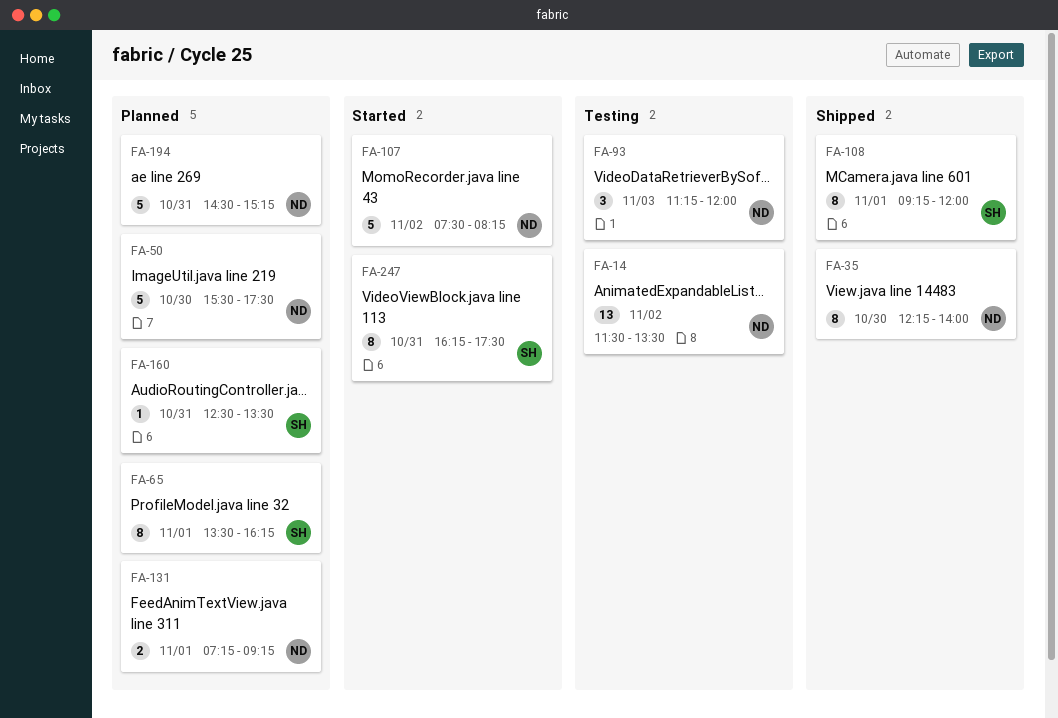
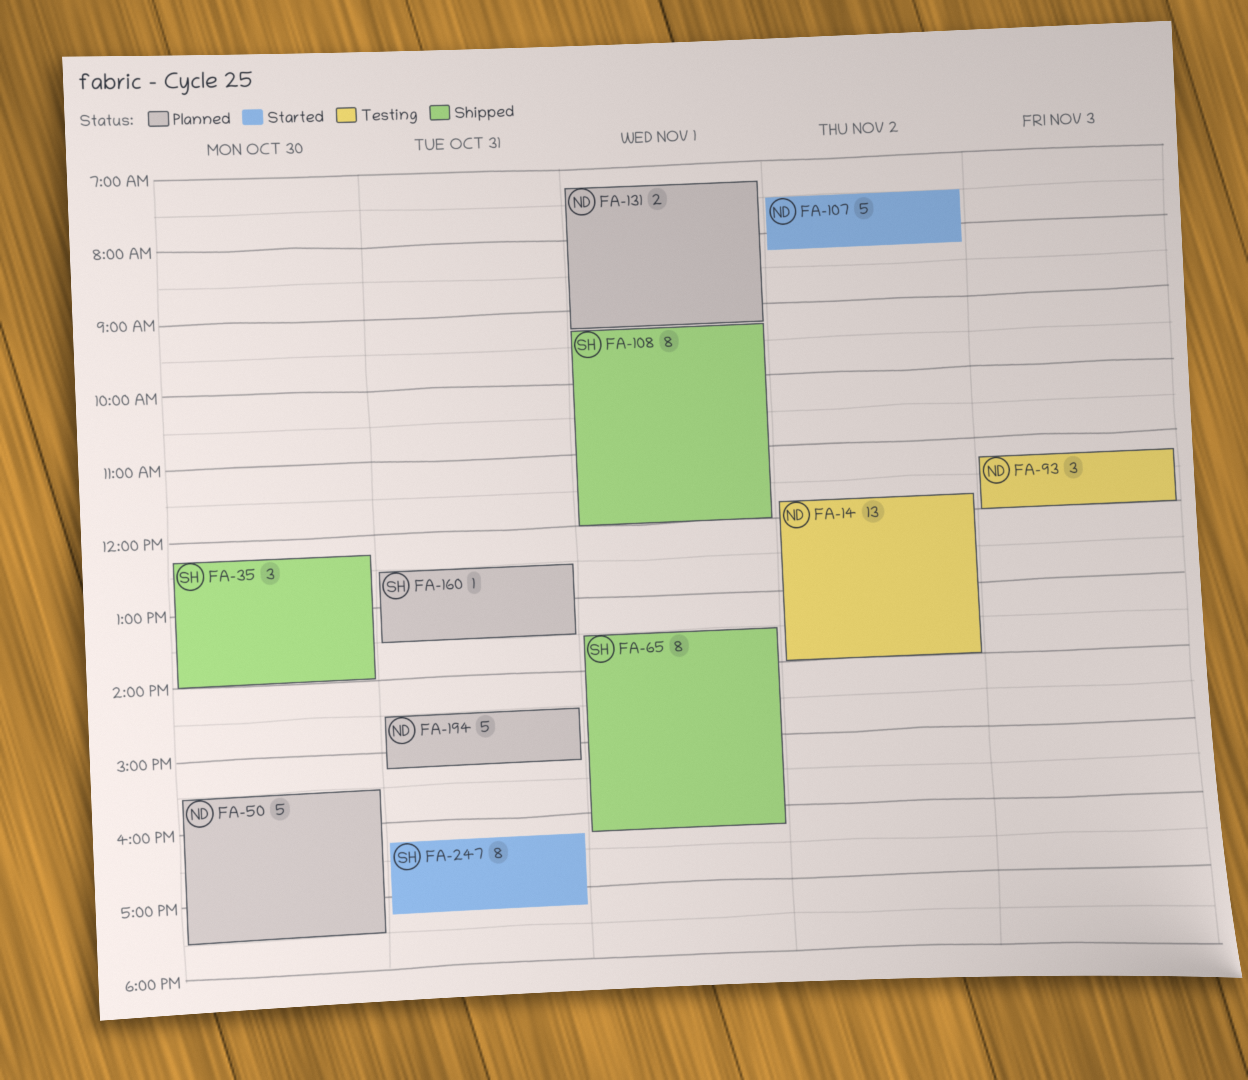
FA-14, begins: 11:30 -> 11:45
FA-14, ends: 13:30 -> 14:00
FA-35, owner: ND -> SH
FA-35, estimate: 8 -> 3
FA-65, status: Planned -> Shipped
FA-247, ends: 17:30 -> 17:15

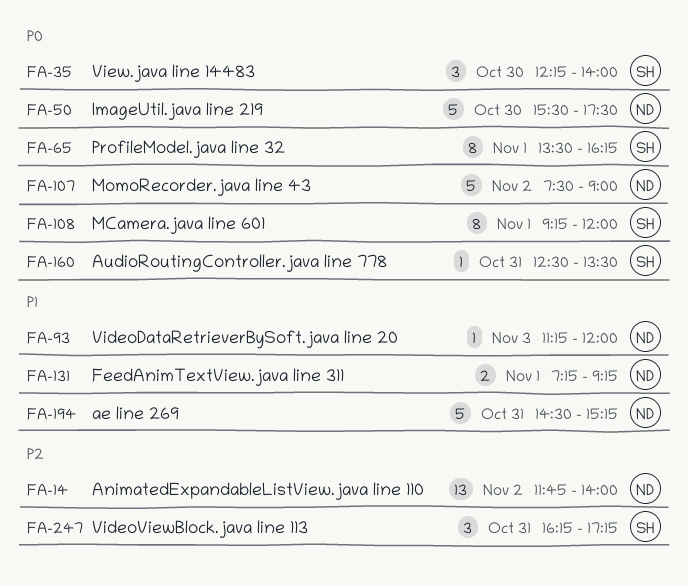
FA-93, estimate: 3 -> 1
FA-107, ends: 08:15 -> 09:00
FA-247, estimate: 8 -> 3

